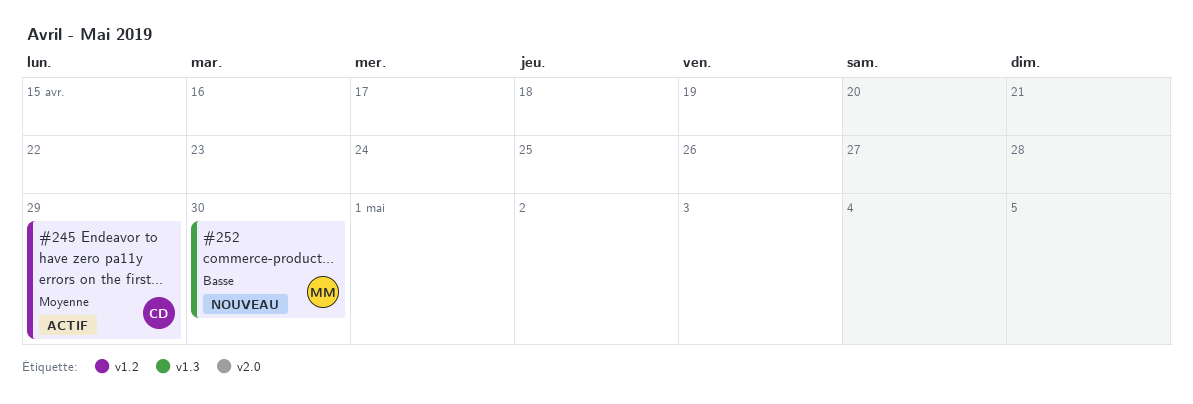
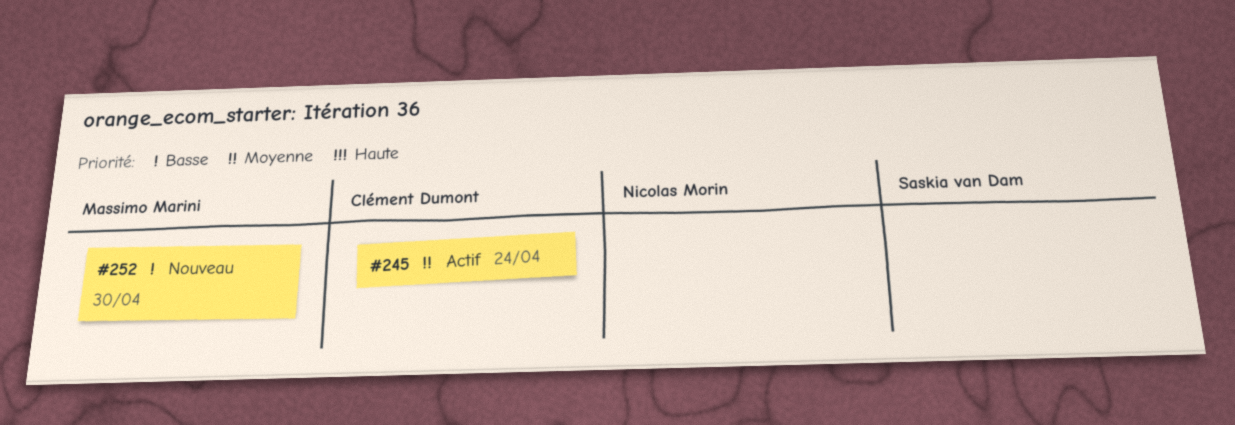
#245, due: Apr 29 -> Apr 24

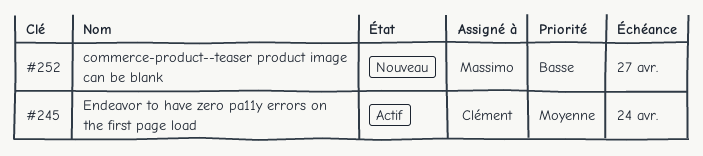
#252, due: Apr 30 -> Apr 27

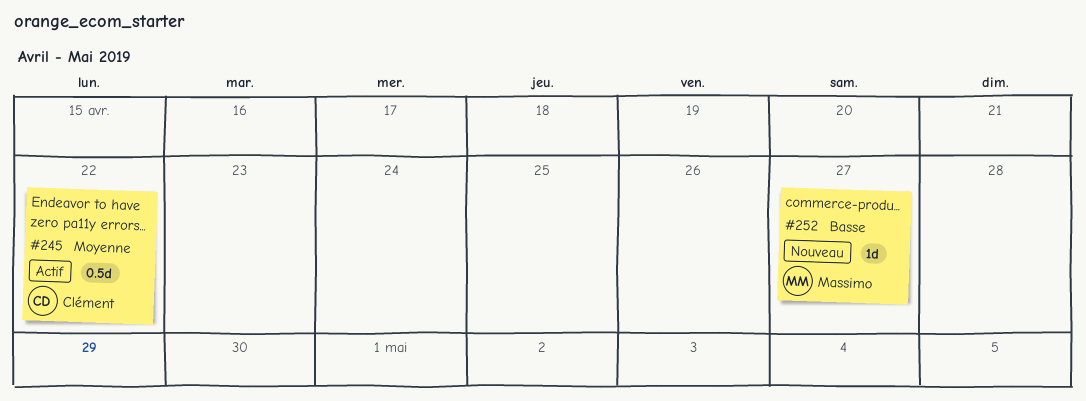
#245, due: Apr 24 -> Apr 22

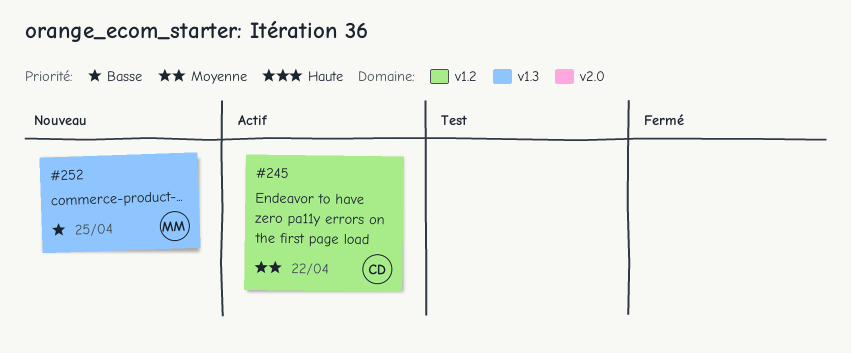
#252, due: Apr 27 -> Apr 25

